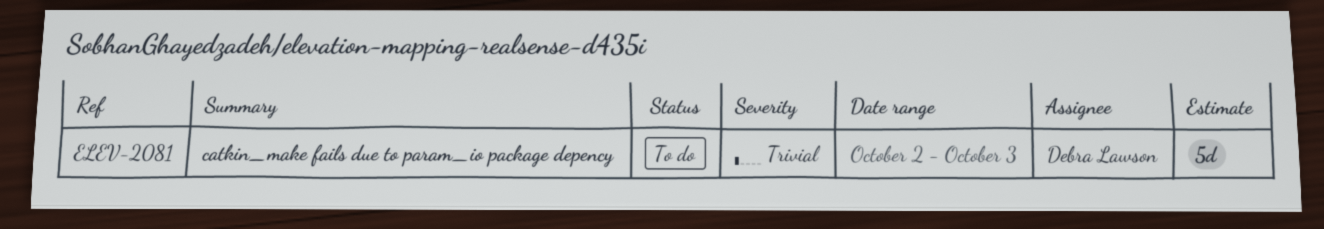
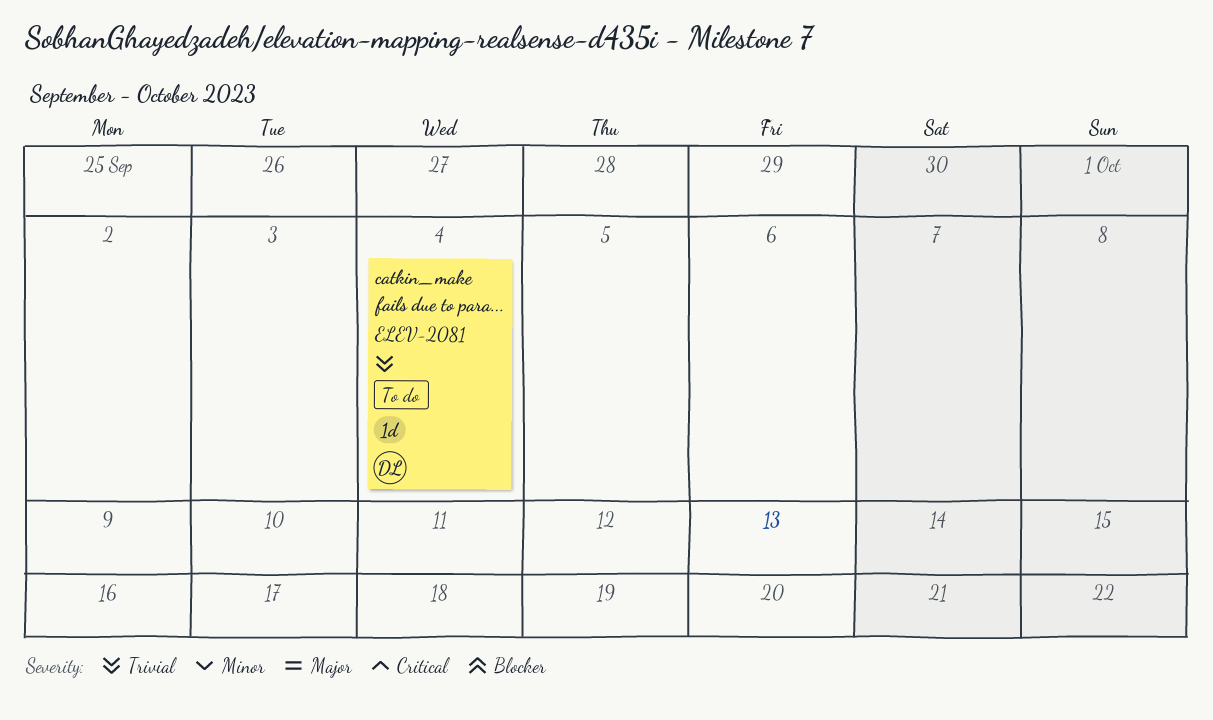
ELEV-2081, estimate: 5d -> 1d
ELEV-2081, due: Oct 3 -> Oct 4

